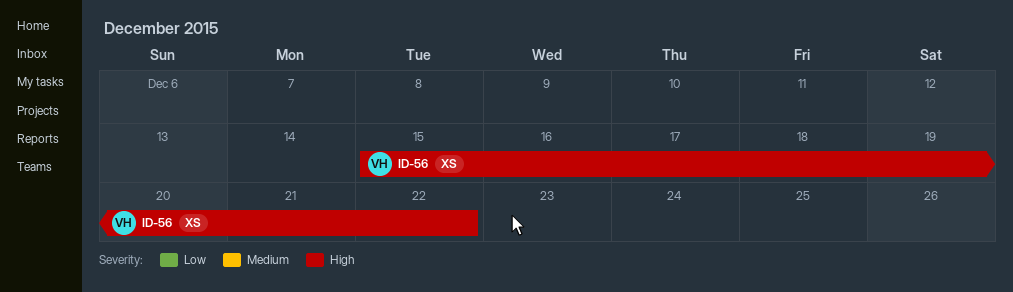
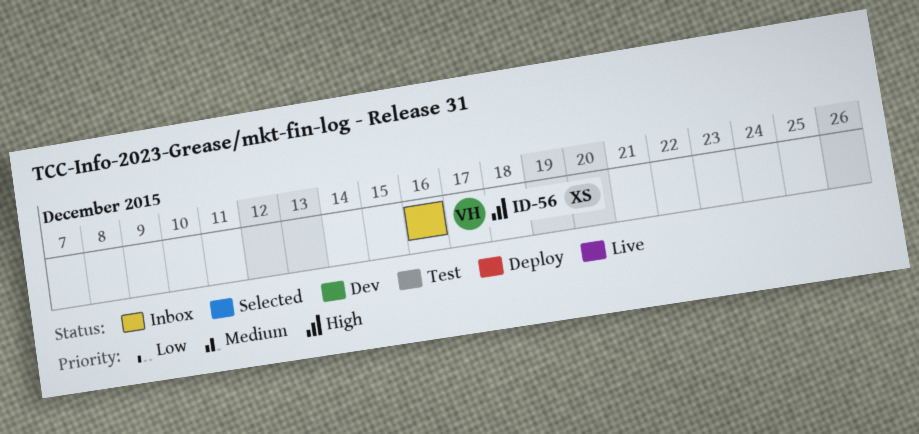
ID-56, start: Dec 15 -> Dec 16
ID-56, due: Dec 22 -> Dec 16

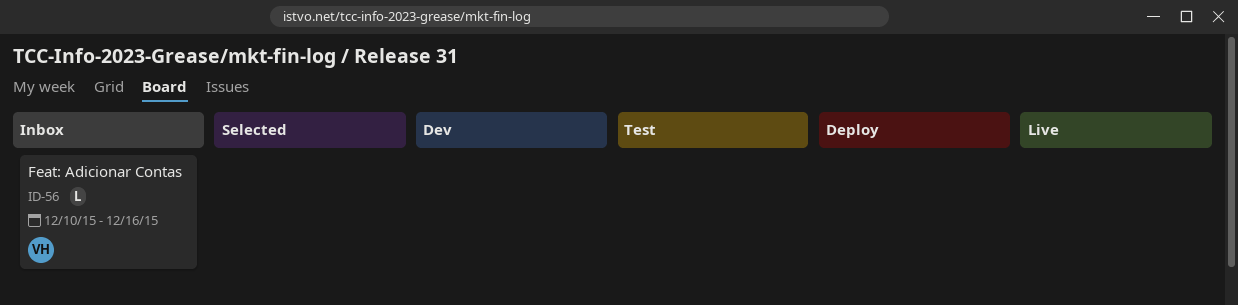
ID-56, estimate: XS -> L
ID-56, start: Dec 16 -> Dec 10

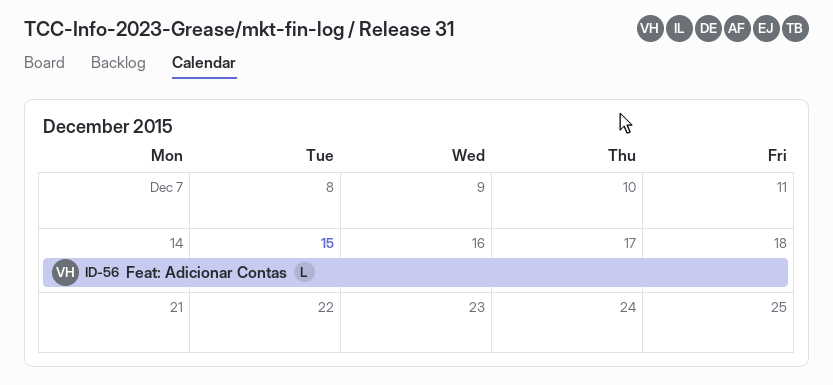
ID-56, start: Dec 10 -> Dec 14
ID-56, due: Dec 16 -> Dec 18

